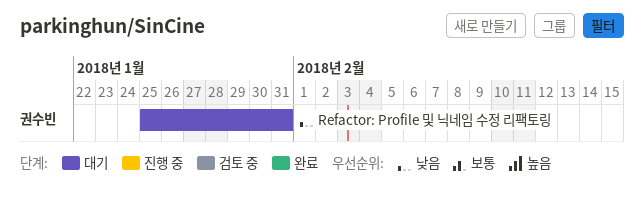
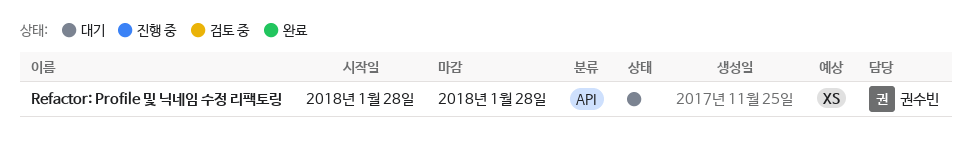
Refactor: Profile 및 닉네임 수정 리팩토링, start: Jan 25 -> Jan 28
Refactor: Profile 및 닉네임 수정 리팩토링, due: Jan 31 -> Jan 28

